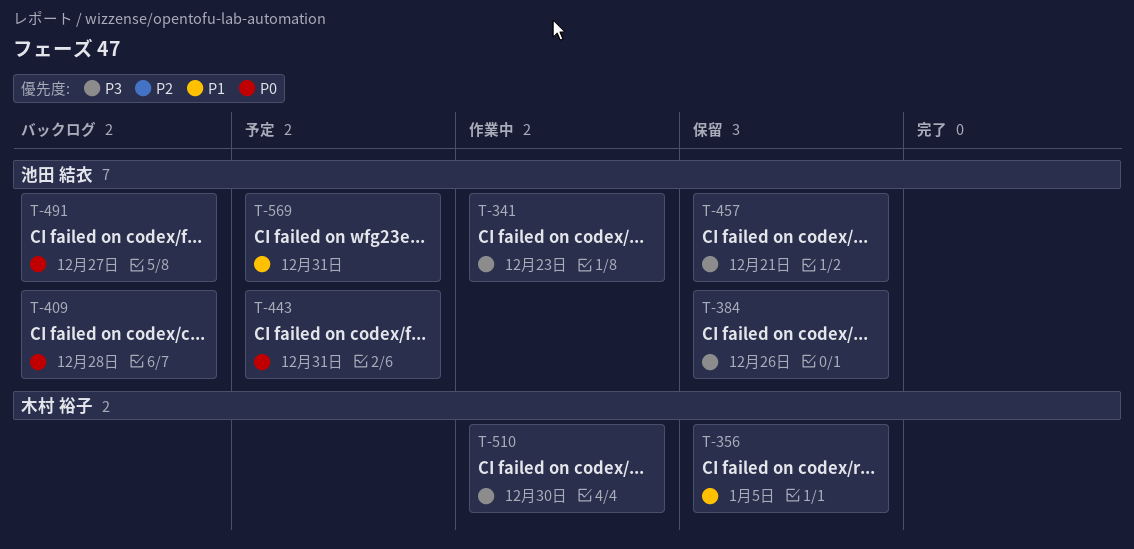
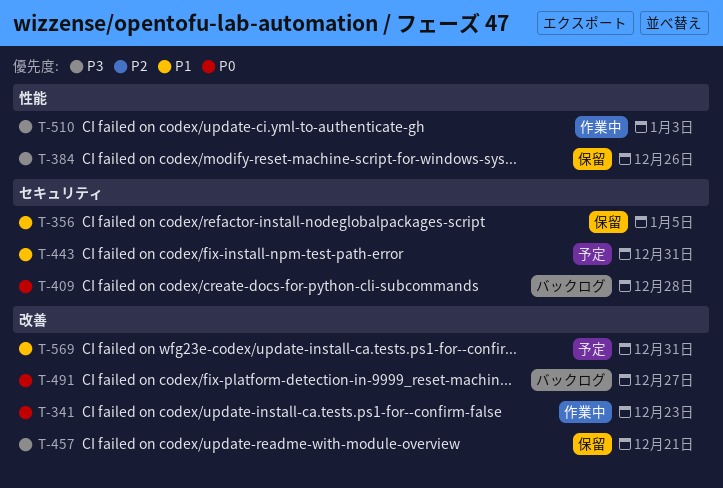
T-341, priority: P3 -> P0
T-443, priority: P0 -> P1
T-510, due: Dec 30 -> Jan 3

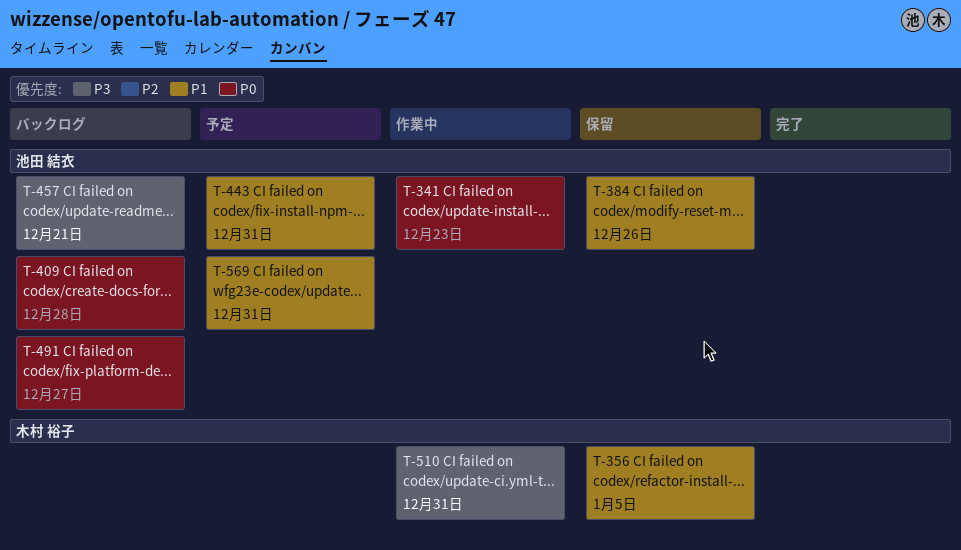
T-384, priority: P3 -> P1
T-457, status: 保留 -> バックログ
T-510, due: Jan 3 -> Dec 31

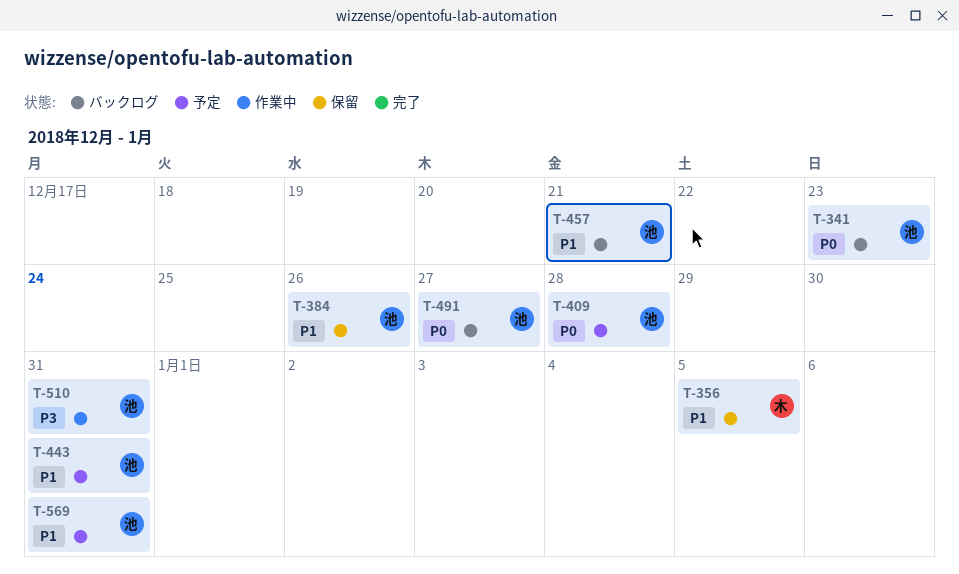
T-341, status: 作業中 -> バックログ
T-409, status: バックログ -> 予定
T-457, priority: P3 -> P1
T-510, owner: 木村 裕子 -> 池田 結衣

